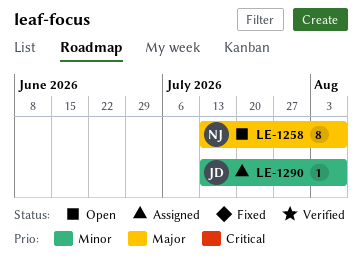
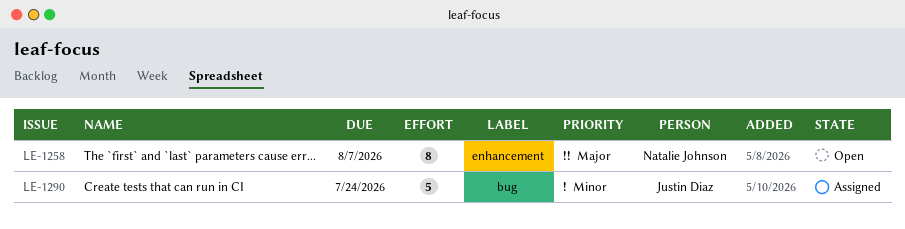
LE-1290, estimate: 1 -> 5
LE-1290, due: Aug 7 -> Jul 24

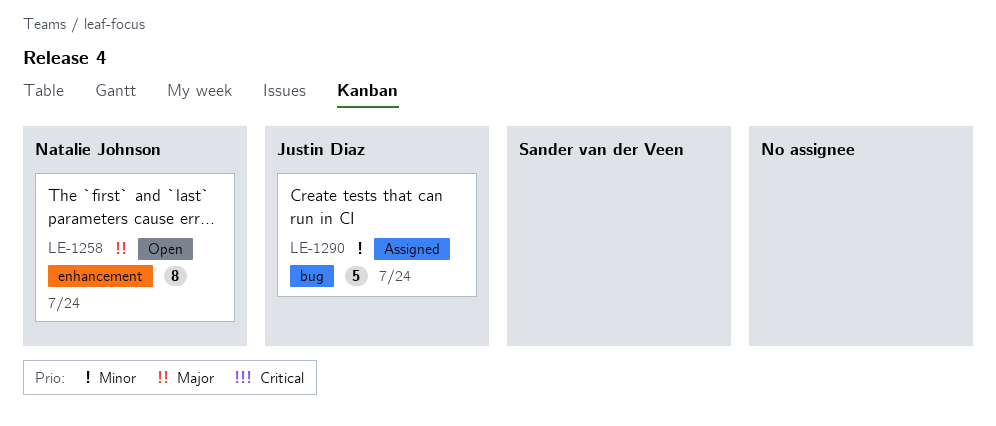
LE-1258, due: Aug 7 -> Jul 24

